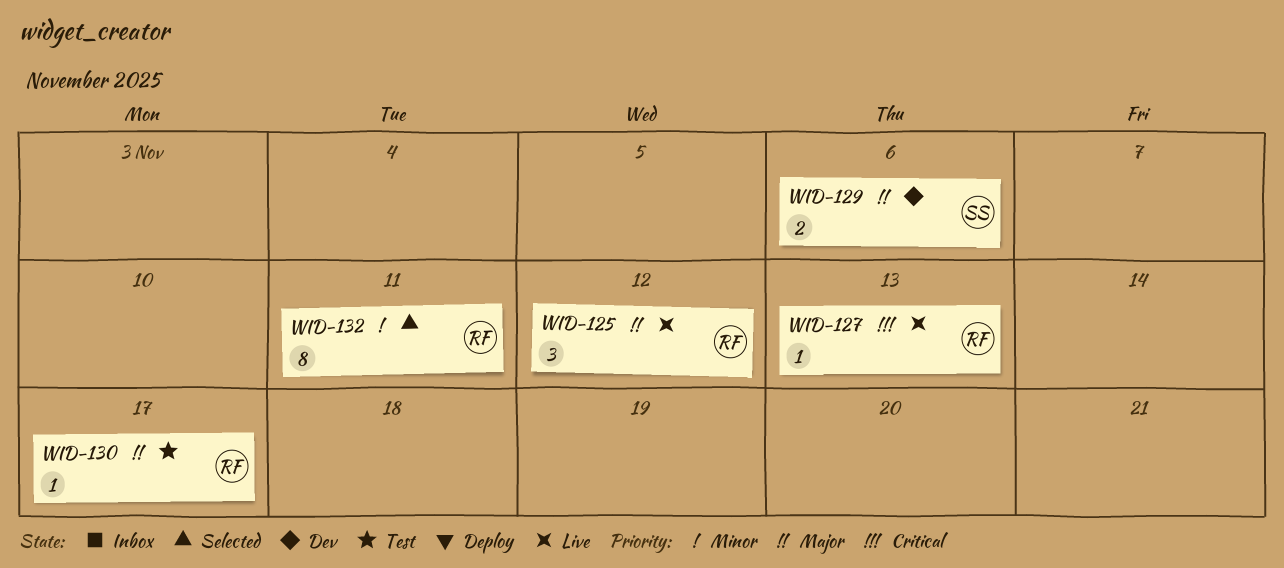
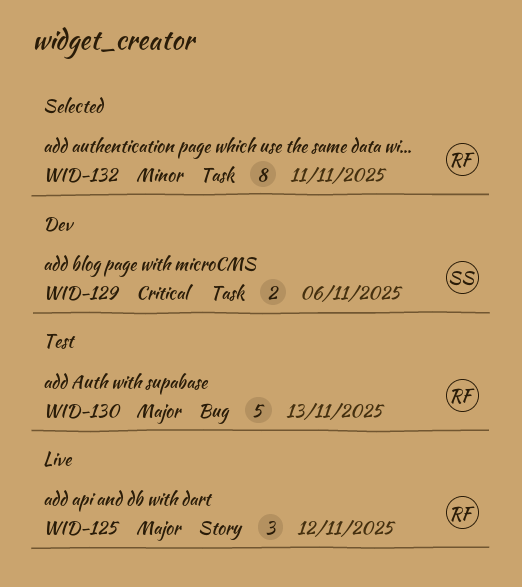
WID-127: present -> none
WID-129, priority: Major -> Critical
WID-130, estimate: 1 -> 5
WID-130, due: Nov 17 -> Nov 13

